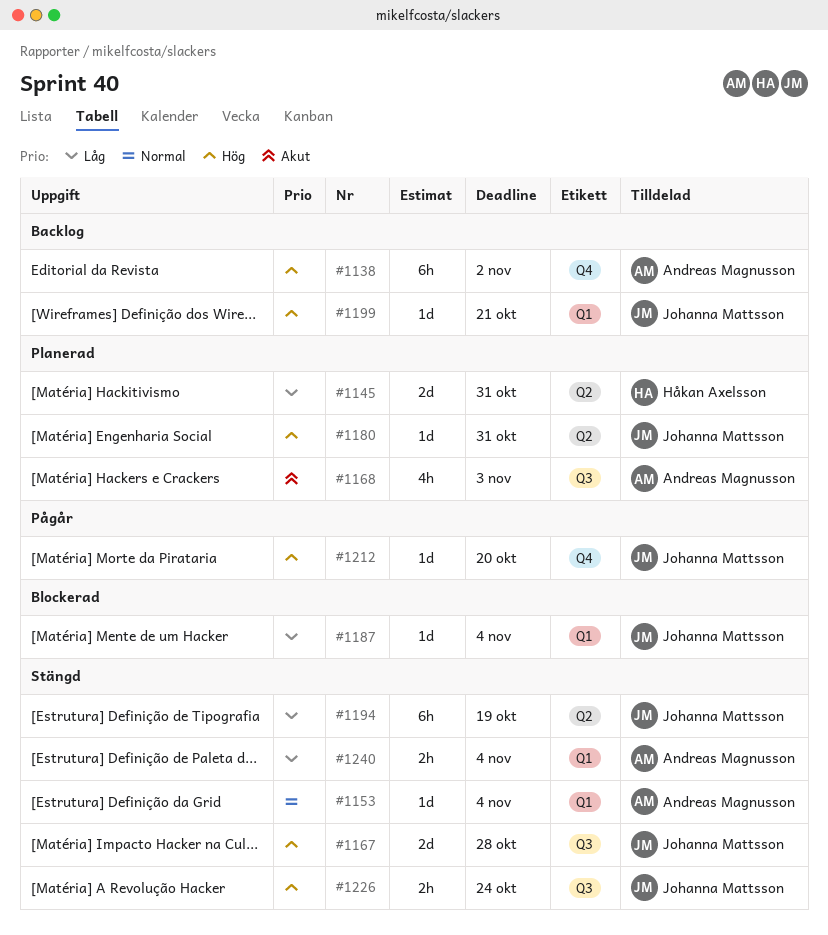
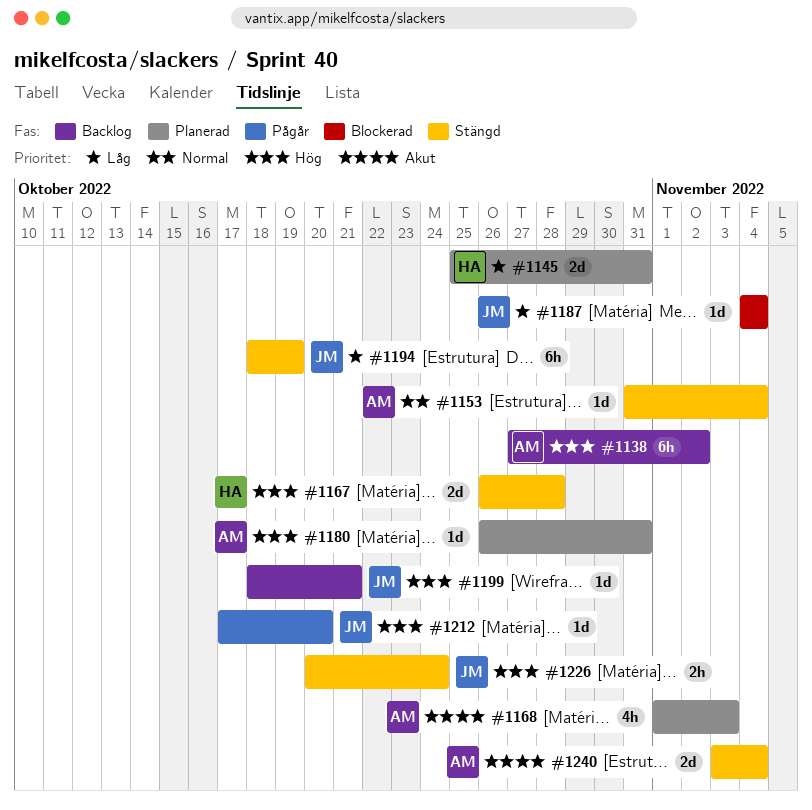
#1167, owner: Johanna Mattsson -> Håkan Axelsson
#1180, owner: Johanna Mattsson -> Andreas Magnusson
#1240, priority: Låg -> Akut
#1240, estimate: 2h -> 2d

